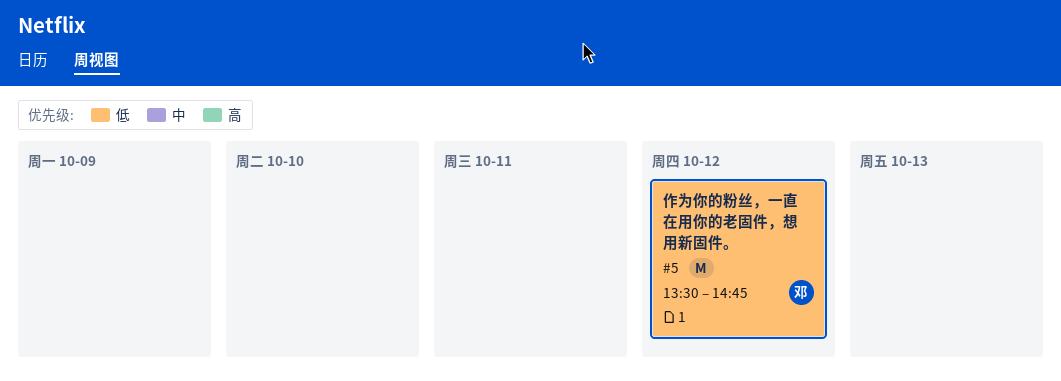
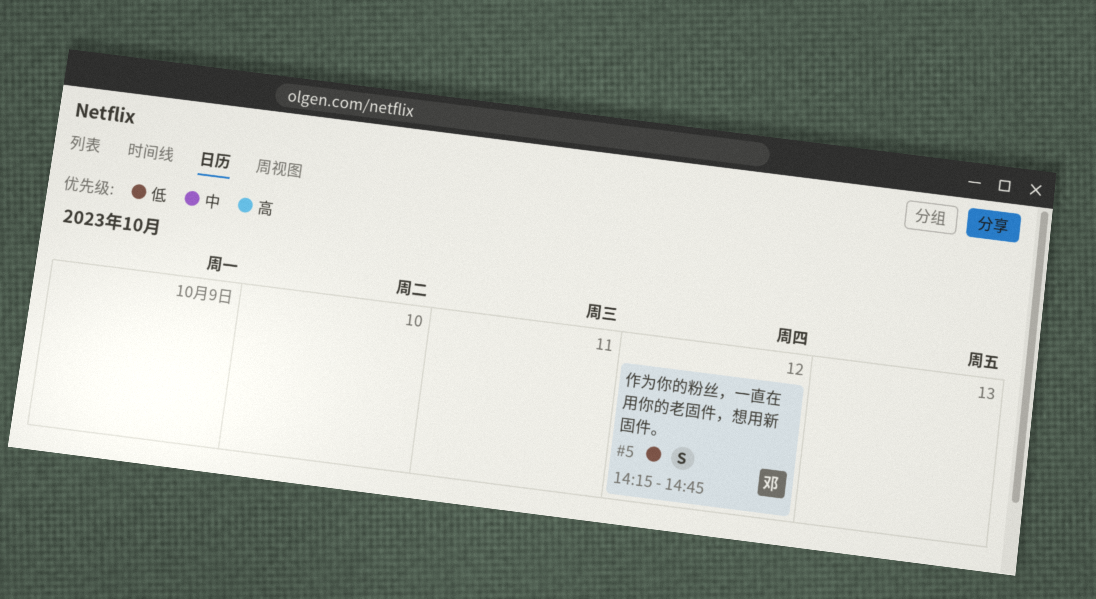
#5, estimate: M -> S
#5, begins: 13:30 -> 14:15

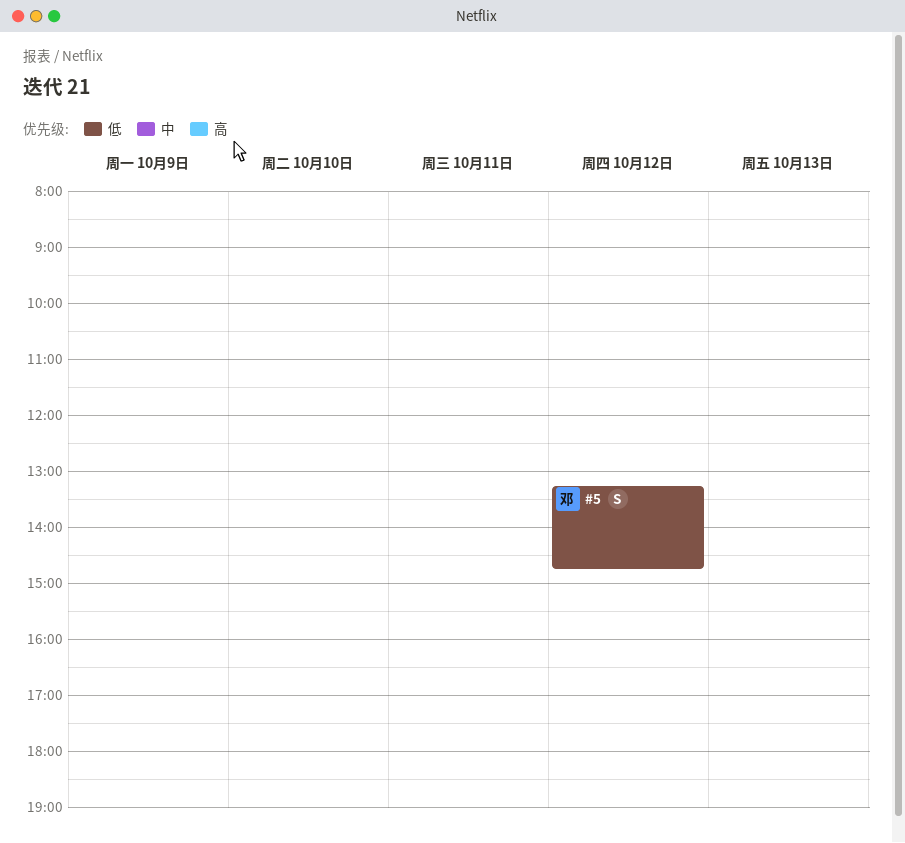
#5, begins: 14:15 -> 13:15

